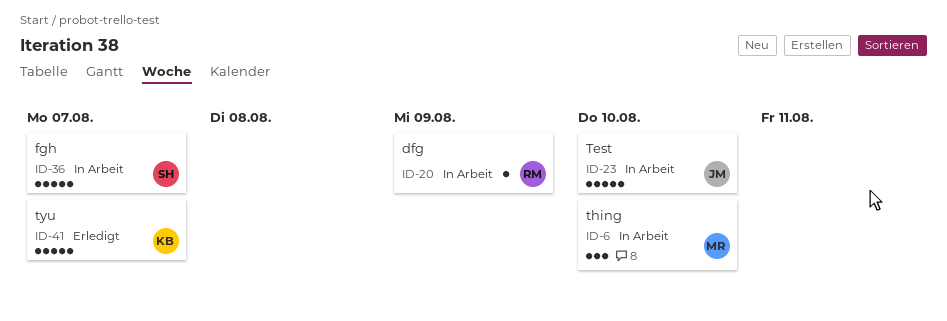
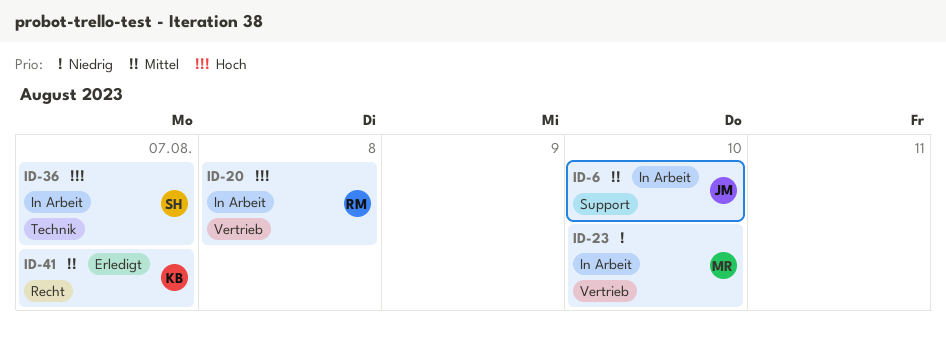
ID-6, owner: MR -> JM
ID-20, due: Aug 9 -> Aug 8
ID-23, owner: JM -> MR

